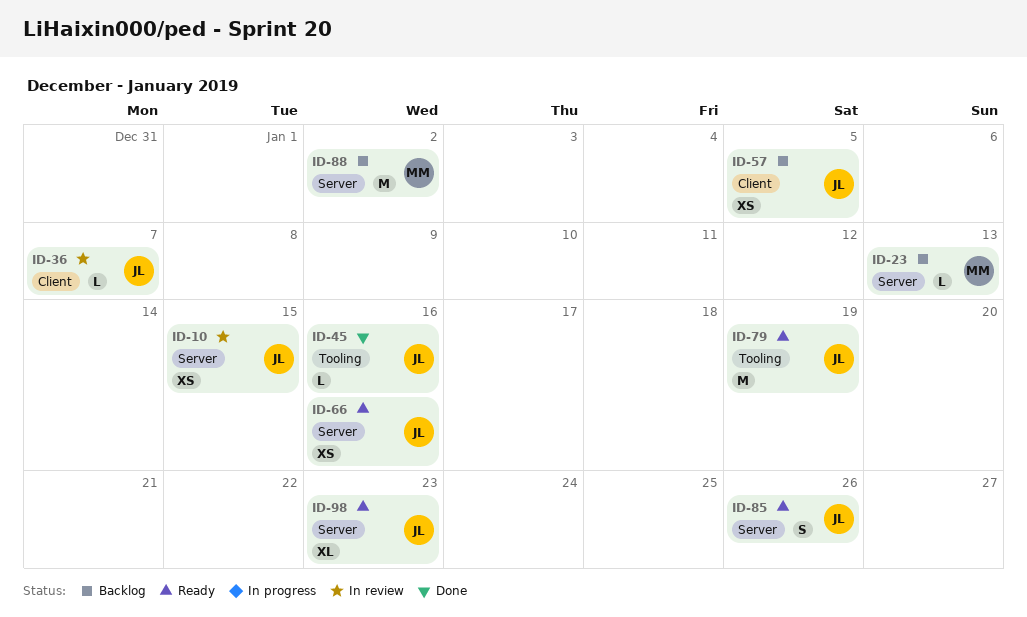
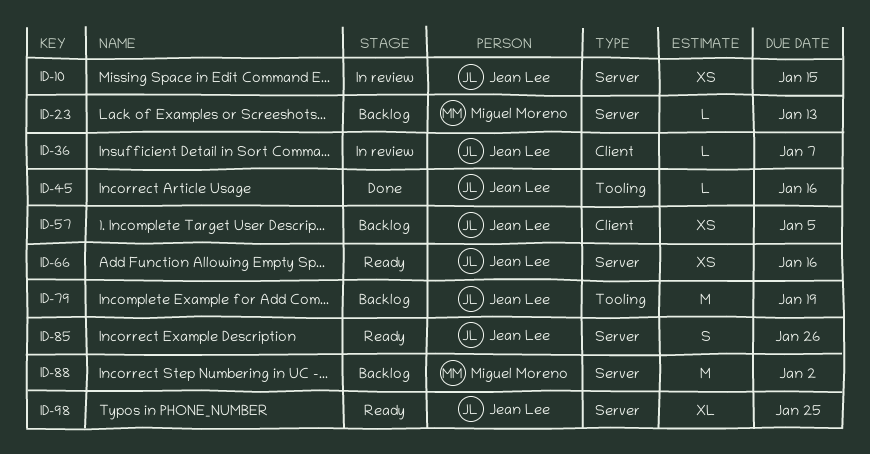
ID-79, status: Ready -> Backlog
ID-98, due: Jan 23 -> Jan 25

